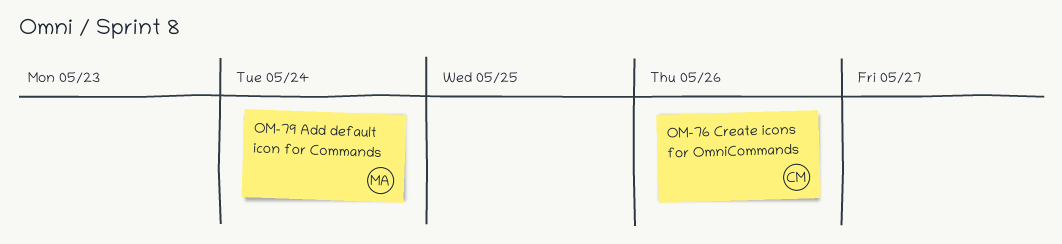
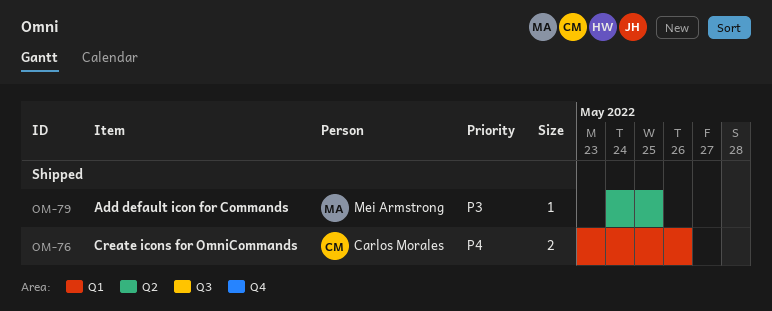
OM-79, due: May 24 -> May 25

